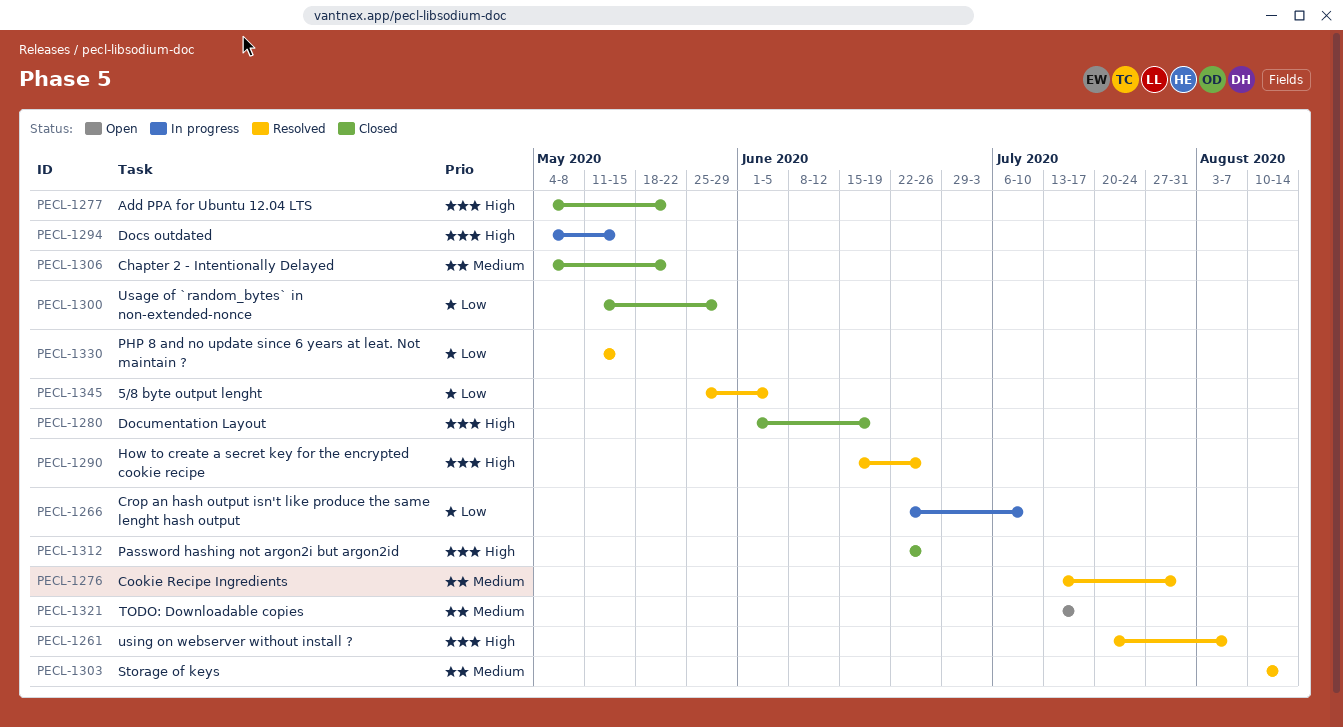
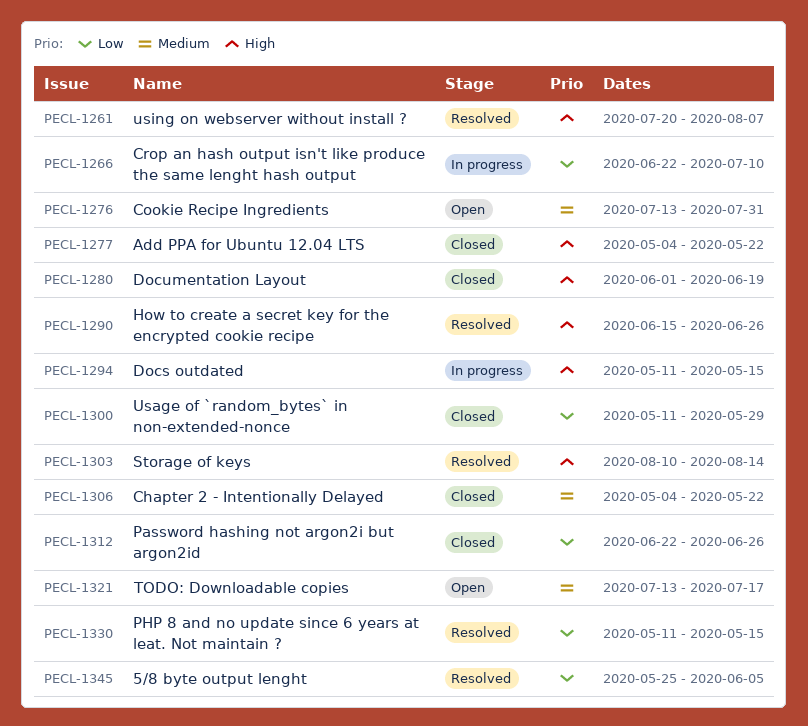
PECL-1276, status: Resolved -> Open
PECL-1294, start: May 4 -> May 11
PECL-1303, priority: Medium -> High
PECL-1312, priority: High -> Low

